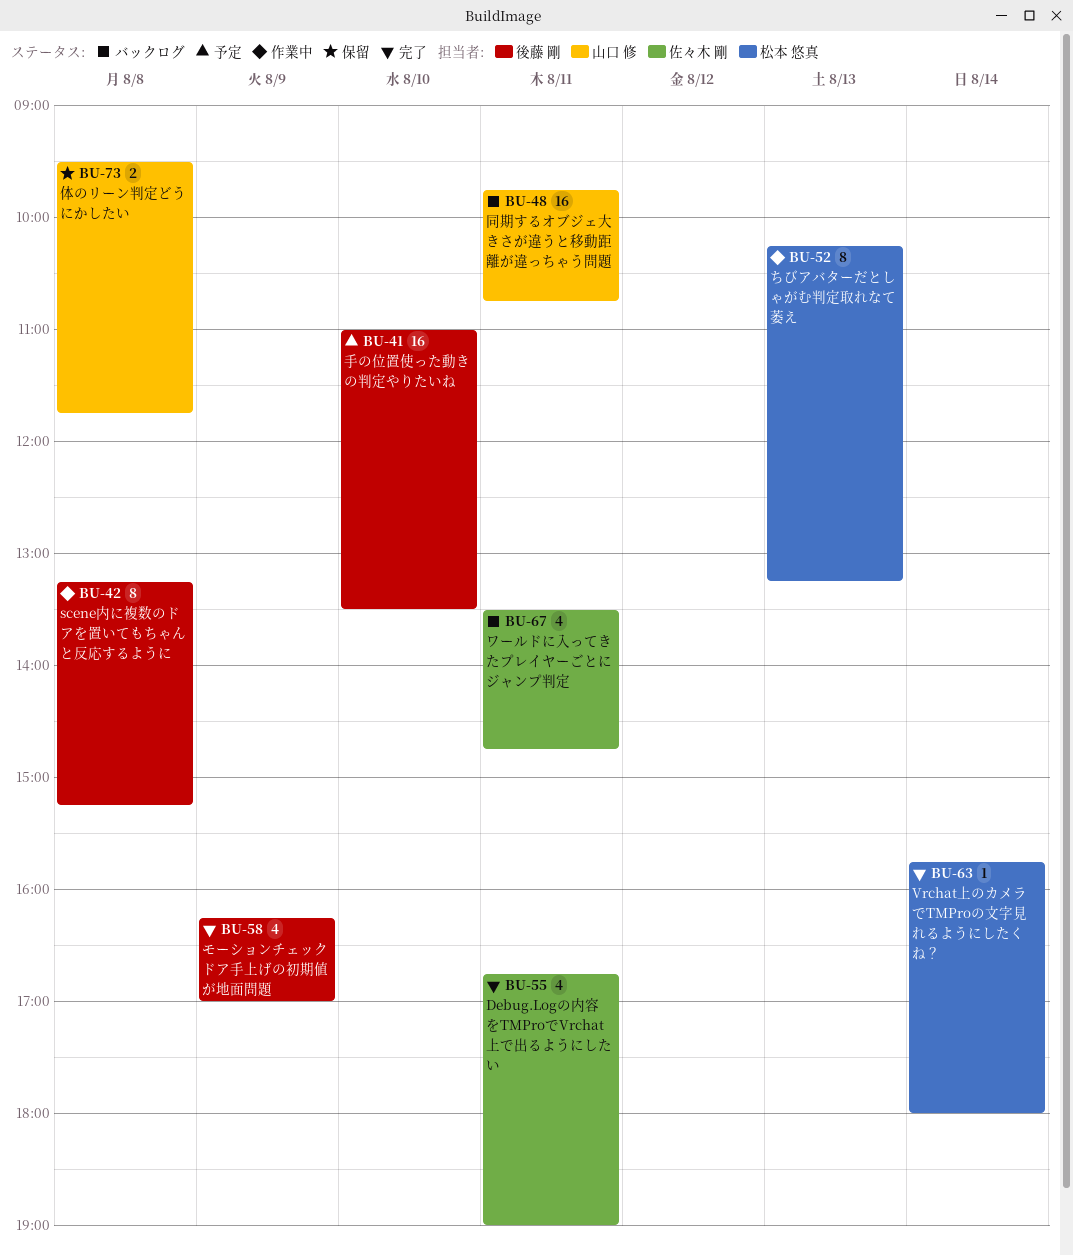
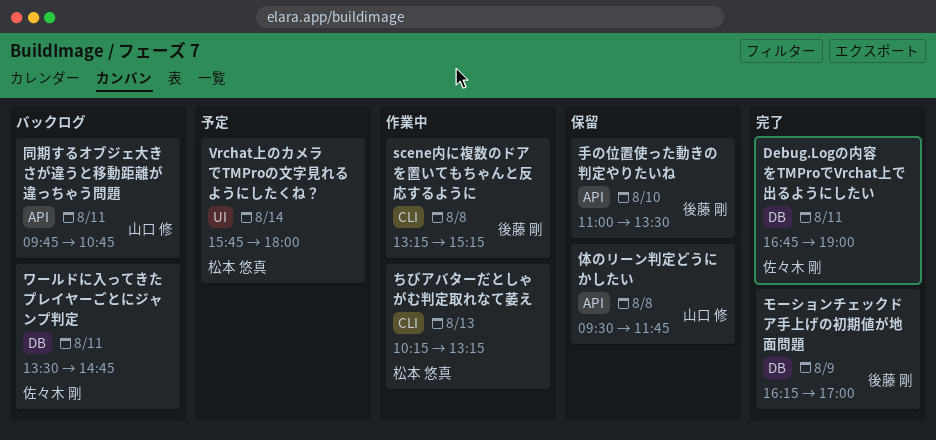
Vrchat上のカメラでTMProの文字見れるようにしたくね？, status: 完了 -> 予定
手の位置使った動きの判定やりたいね, status: 予定 -> 保留

